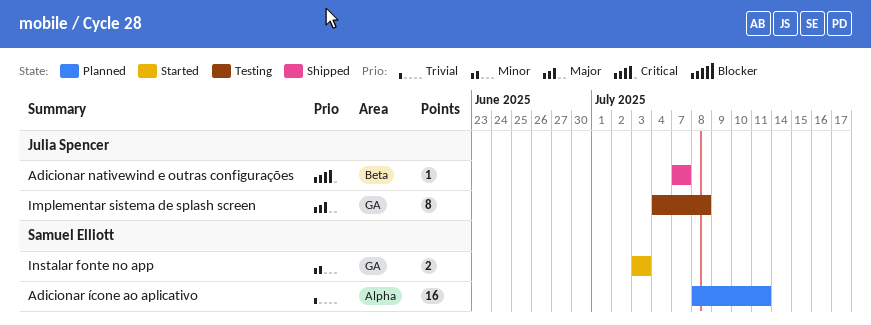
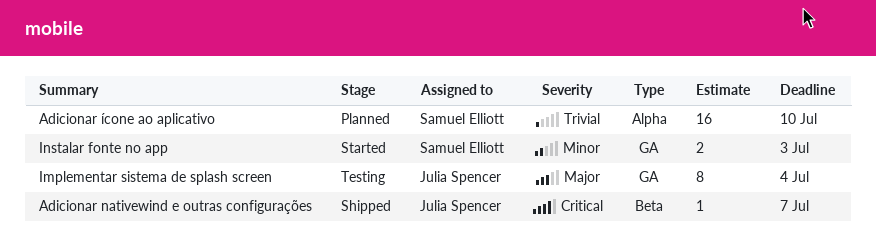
Adicionar ícone ao aplicativo, due: Jul 11 -> Jul 10
Implementar sistema de splash screen, due: Jul 8 -> Jul 4

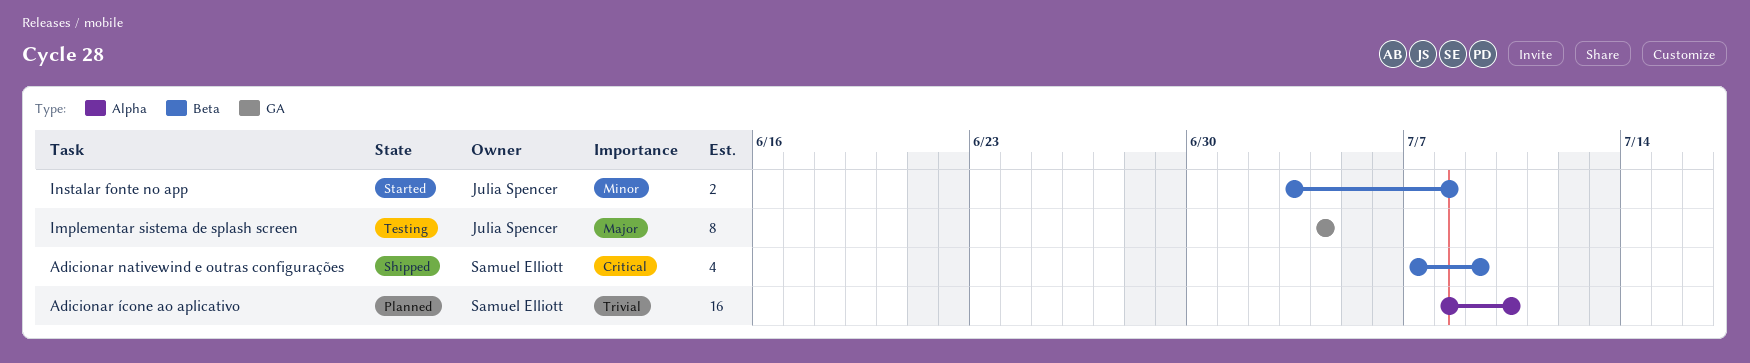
Adicionar nativewind e outras configurações, owner: Julia Spencer -> Samuel Elliott
Adicionar nativewind e outras configurações, estimate: 1 -> 4
Adicionar nativewind e outras configurações, due: Jul 7 -> Jul 9
Instalar fonte no app, owner: Samuel Elliott -> Julia Spencer
Instalar fonte no app, label: GA -> Beta
Instalar fonte no app, due: Jul 3 -> Jul 8

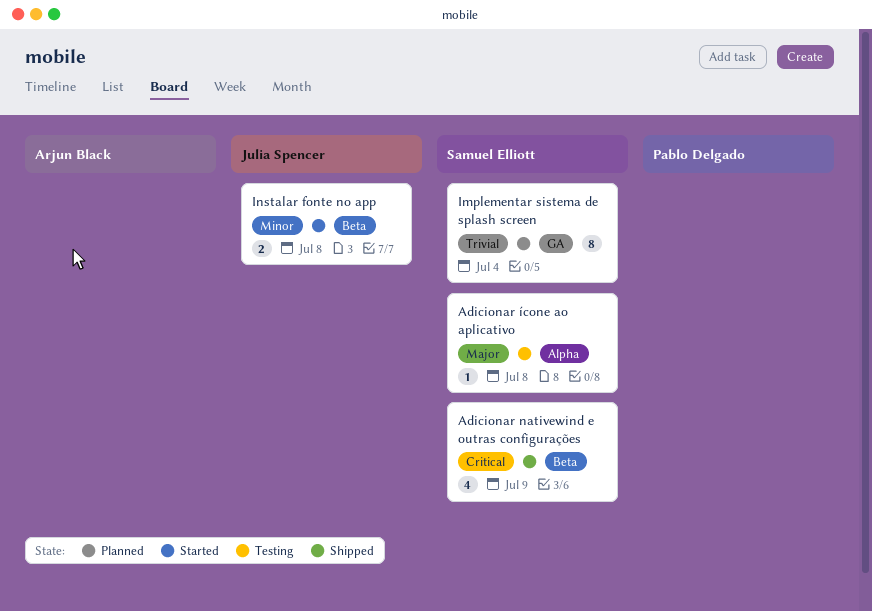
Adicionar ícone ao aplicativo, status: Planned -> Testing
Adicionar ícone ao aplicativo, priority: Trivial -> Major
Adicionar ícone ao aplicativo, estimate: 16 -> 1
Adicionar ícone ao aplicativo, due: Jul 10 -> Jul 8
Implementar sistema de splash screen, status: Testing -> Planned
Implementar sistema de splash screen, owner: Julia Spencer -> Samuel Elliott
Implementar sistema de splash screen, priority: Major -> Trivial

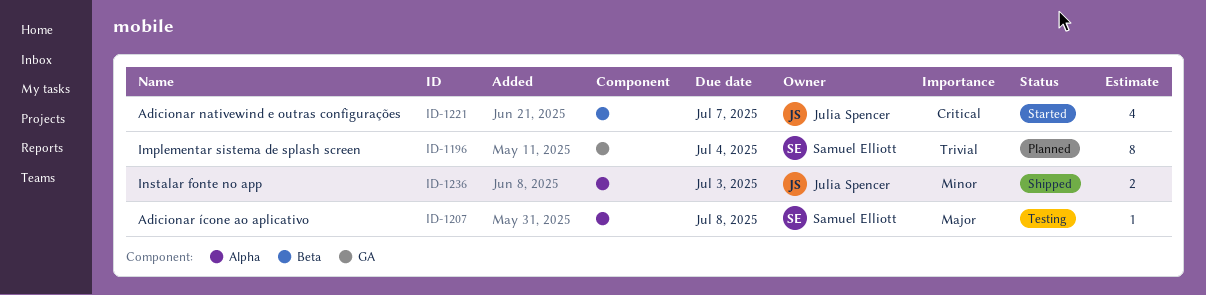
Adicionar nativewind e outras configurações, status: Shipped -> Started
Adicionar nativewind e outras configurações, owner: Samuel Elliott -> Julia Spencer
Adicionar nativewind e outras configurações, due: Jul 9 -> Jul 7
Instalar fonte no app, status: Started -> Shipped
Instalar fonte no app, label: Beta -> Alpha
Instalar fonte no app, due: Jul 8 -> Jul 3

